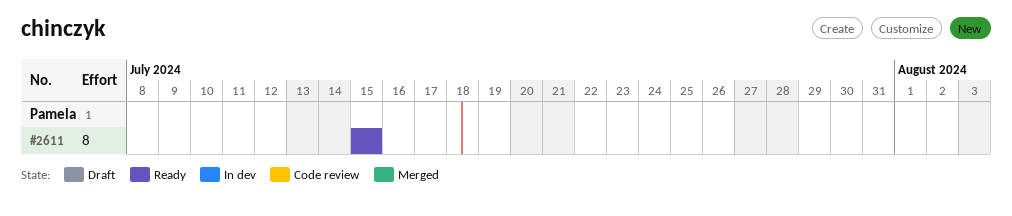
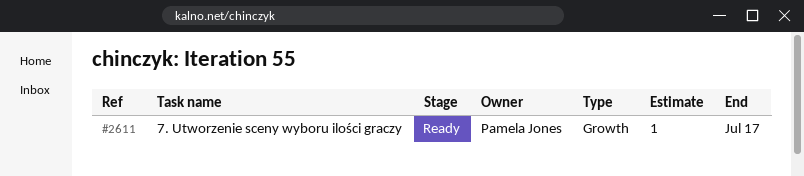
#2611, estimate: 8 -> 1
#2611, due: Jul 15 -> Jul 17

